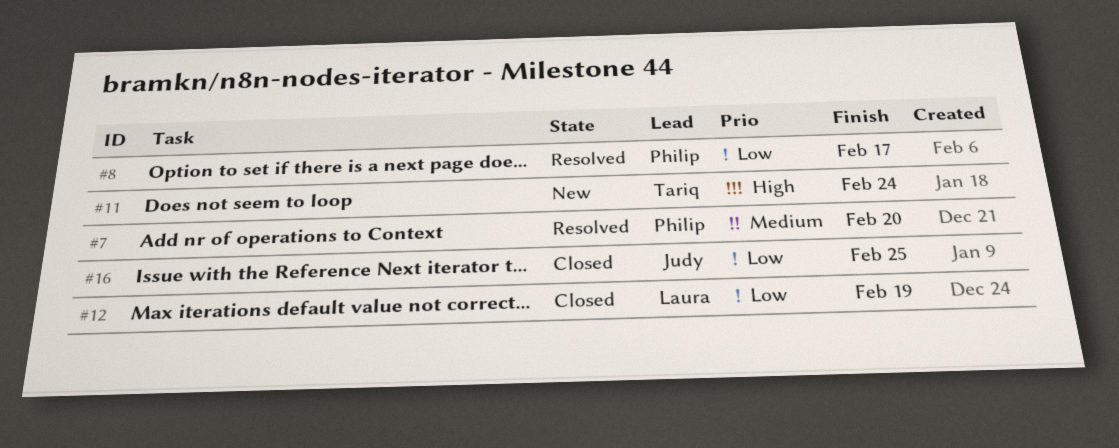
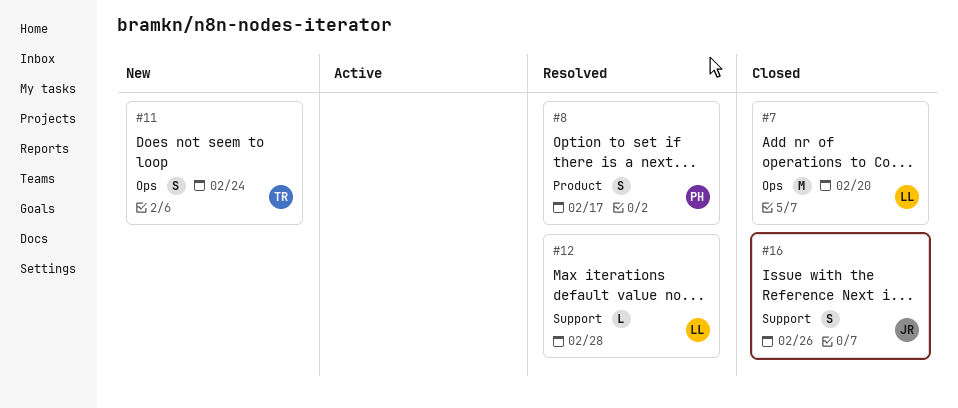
#7, status: Resolved -> Closed
#7, owner: Philip -> Laura
#12, status: Closed -> Resolved
#12, due: Feb 19 -> Feb 28
#16, due: Feb 25 -> Feb 26

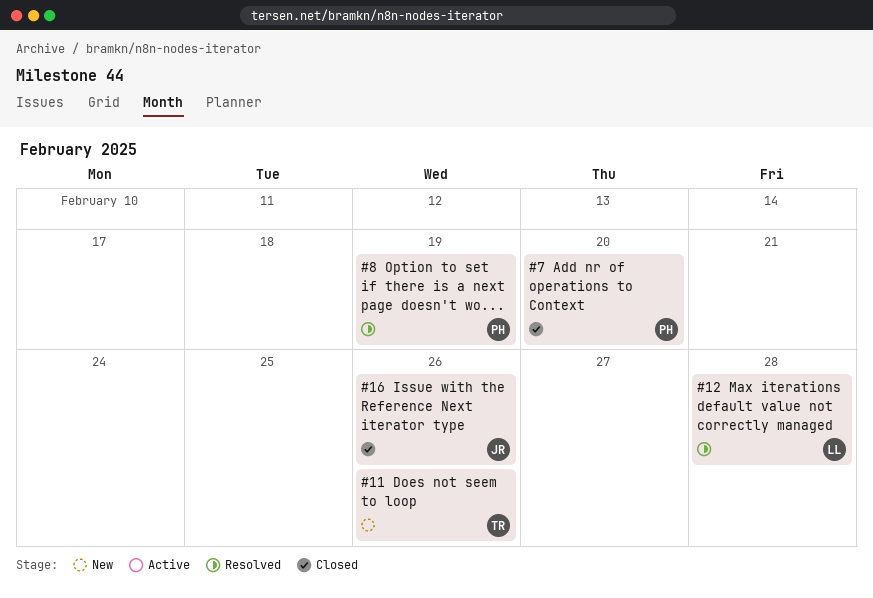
#7, owner: LL -> PH
#8, due: Feb 17 -> Feb 19
#11, due: Feb 24 -> Feb 26

